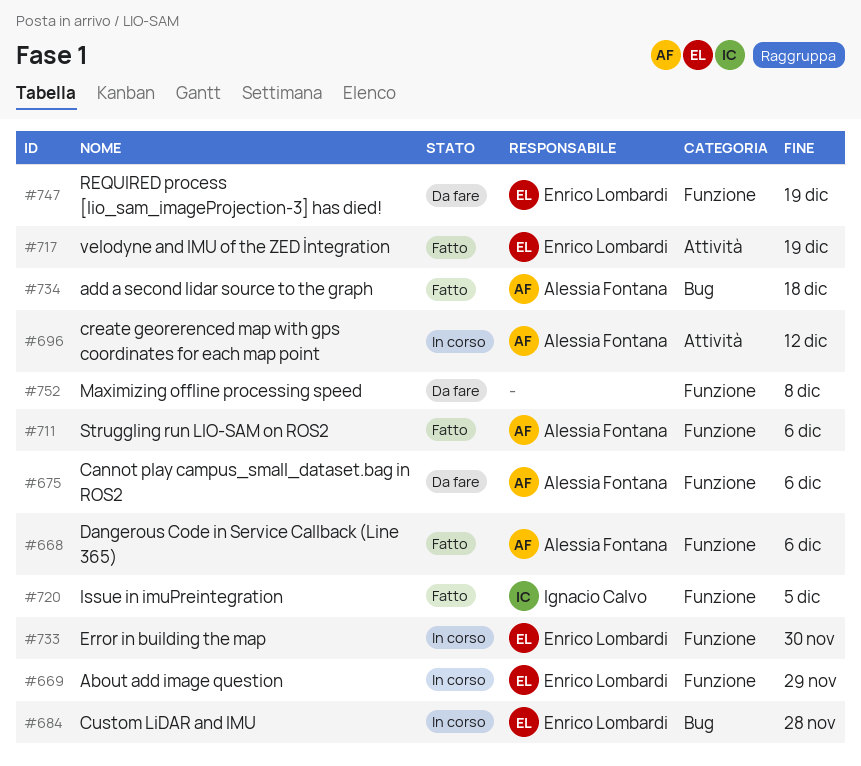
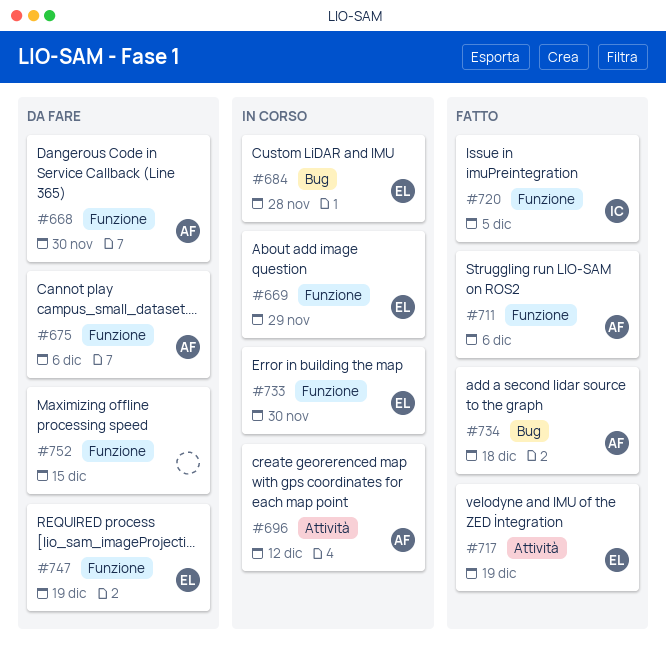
#668, status: Fatto -> Da fare
#668, due: Dec 6 -> Nov 30
#752, due: Dec 8 -> Dec 15

